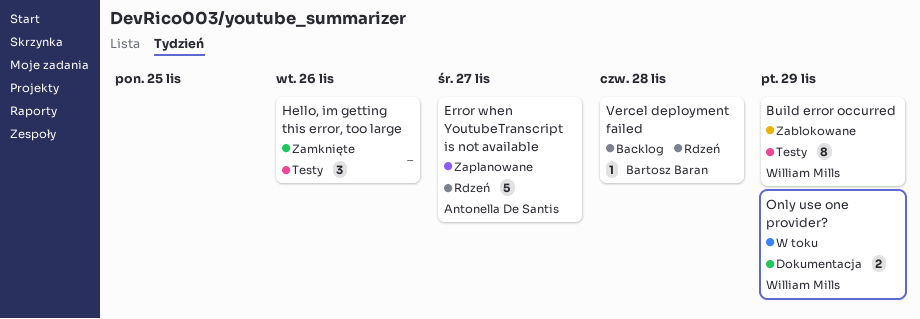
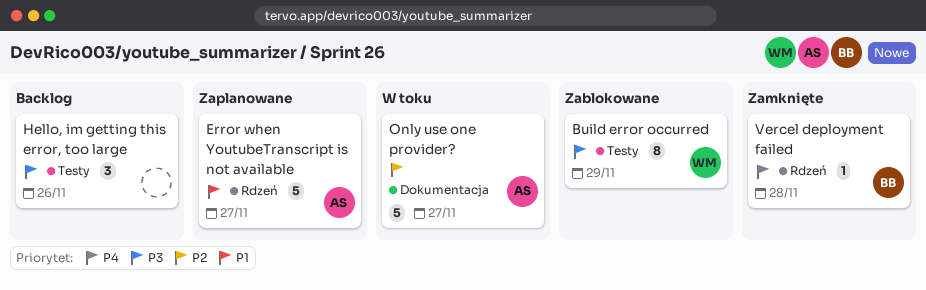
Hello, im getting this error, too large, status: Zamknięte -> Backlog
Only use one provider?, owner: William Mills -> Antonella De Santis
Only use one provider?, estimate: 2 -> 5
Only use one provider?, due: Nov 29 -> Nov 27
Vercel deployment failed, status: Backlog -> Zamknięte

